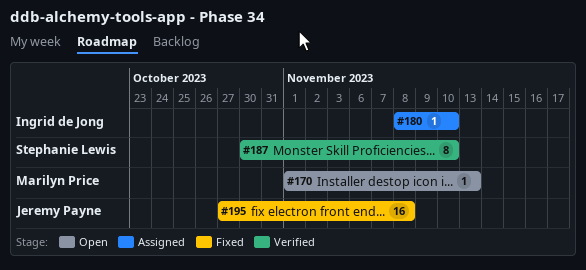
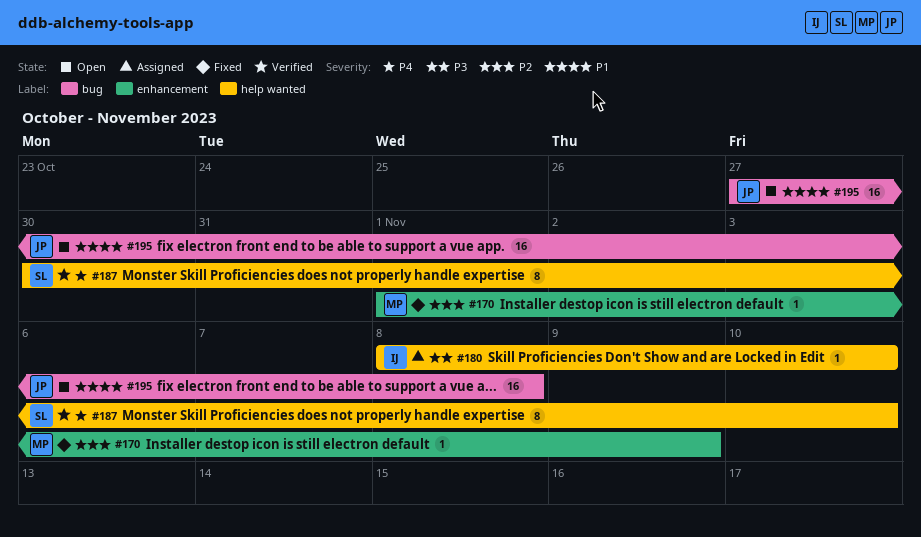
#170, status: Open -> Fixed
#170, due: Nov 13 -> Nov 9
#195, status: Fixed -> Open

